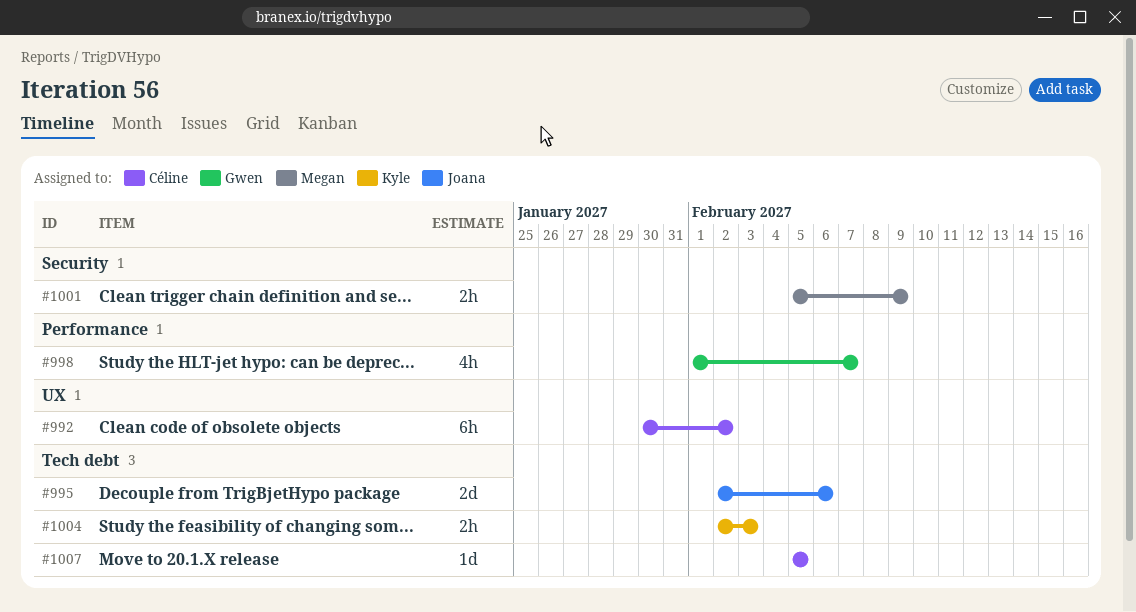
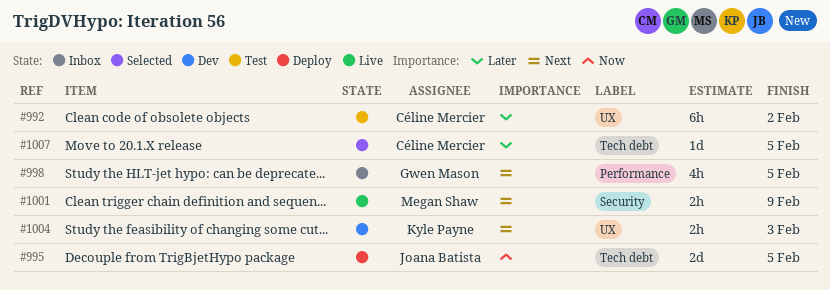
#995, due: Feb 6 -> Feb 5
#998, due: Feb 7 -> Feb 5
#1004, label: Tech debt -> UX

